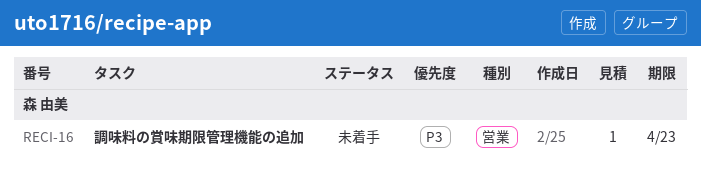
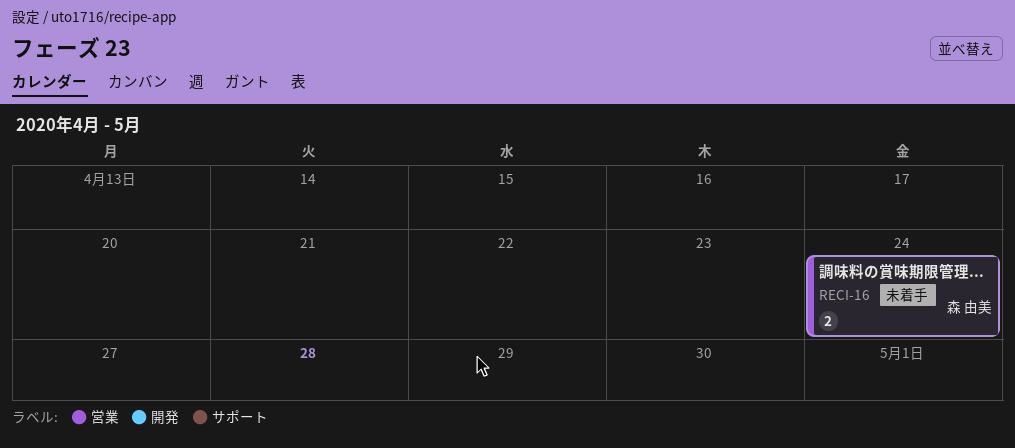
RECI-16, estimate: 1 -> 2
RECI-16, due: Apr 23 -> Apr 24

